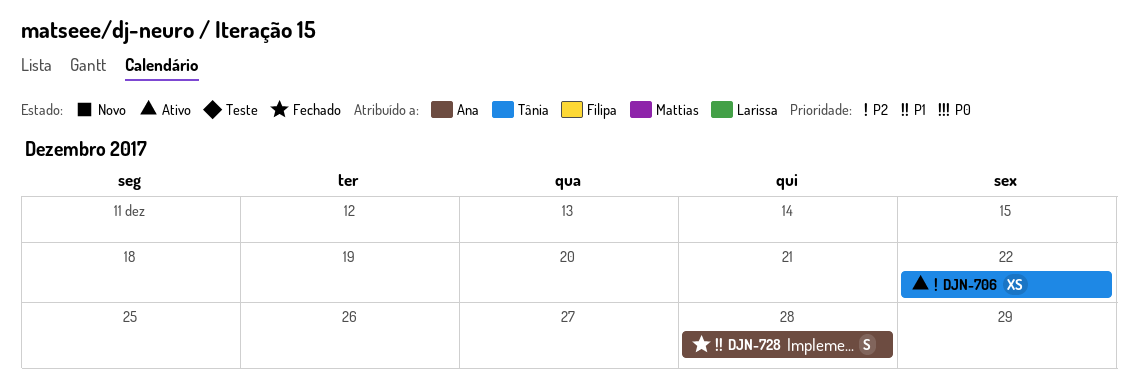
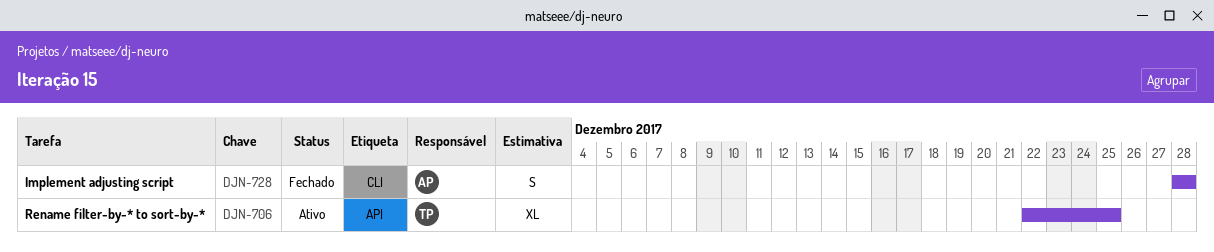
DJN-706, estimate: XS -> XL
DJN-706, due: Dec 22 -> Dec 25

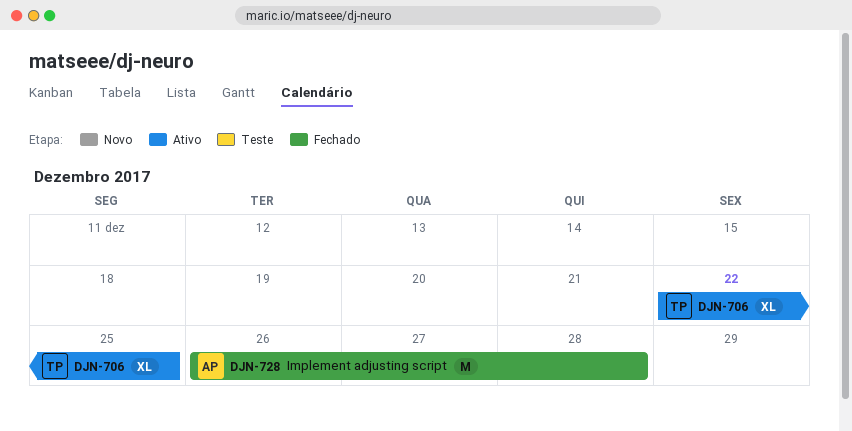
DJN-728, estimate: S -> M
DJN-728, start: Dec 28 -> Dec 26

